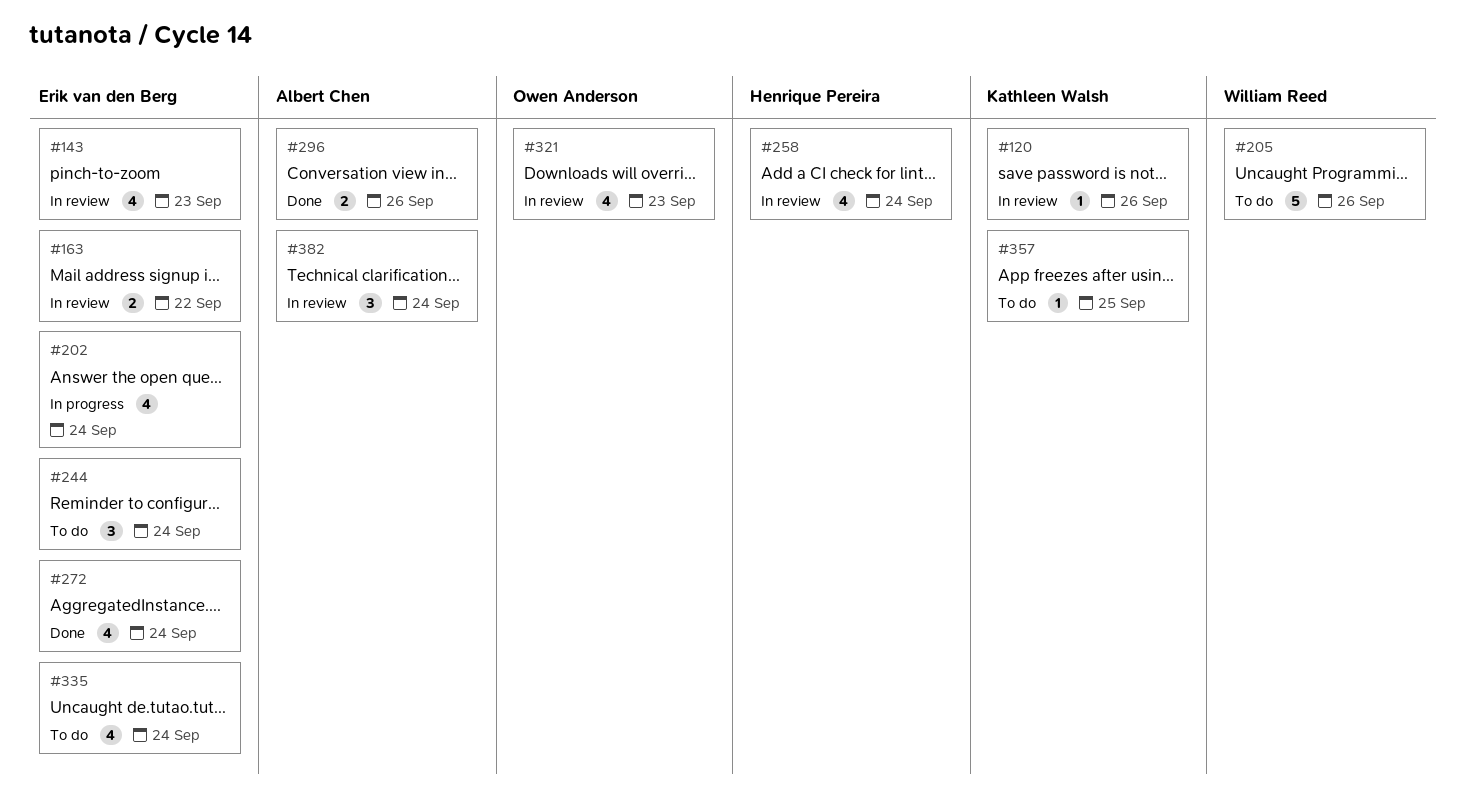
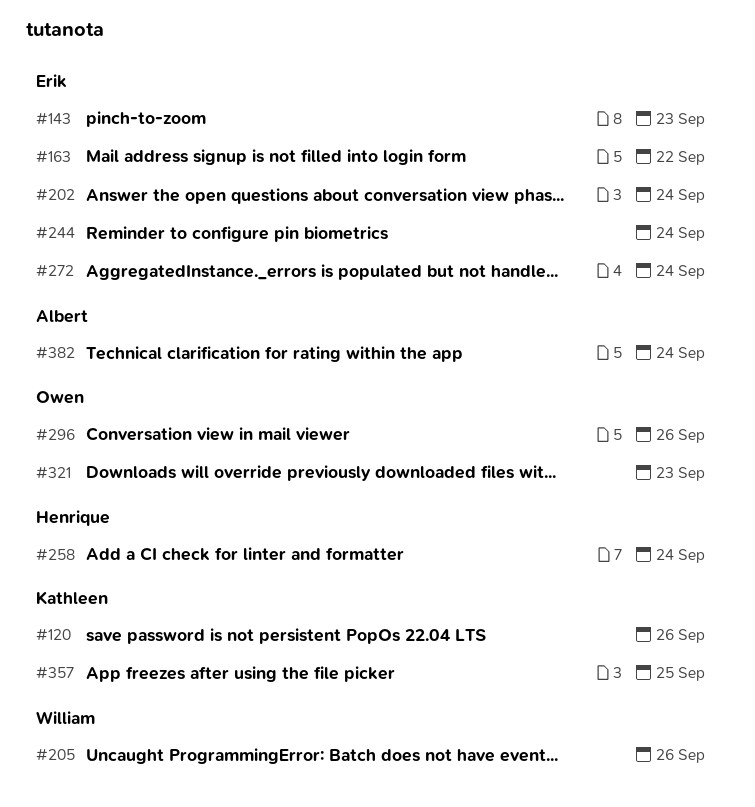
#296, owner: Albert Chen -> Owen Anderson
#335: present -> none

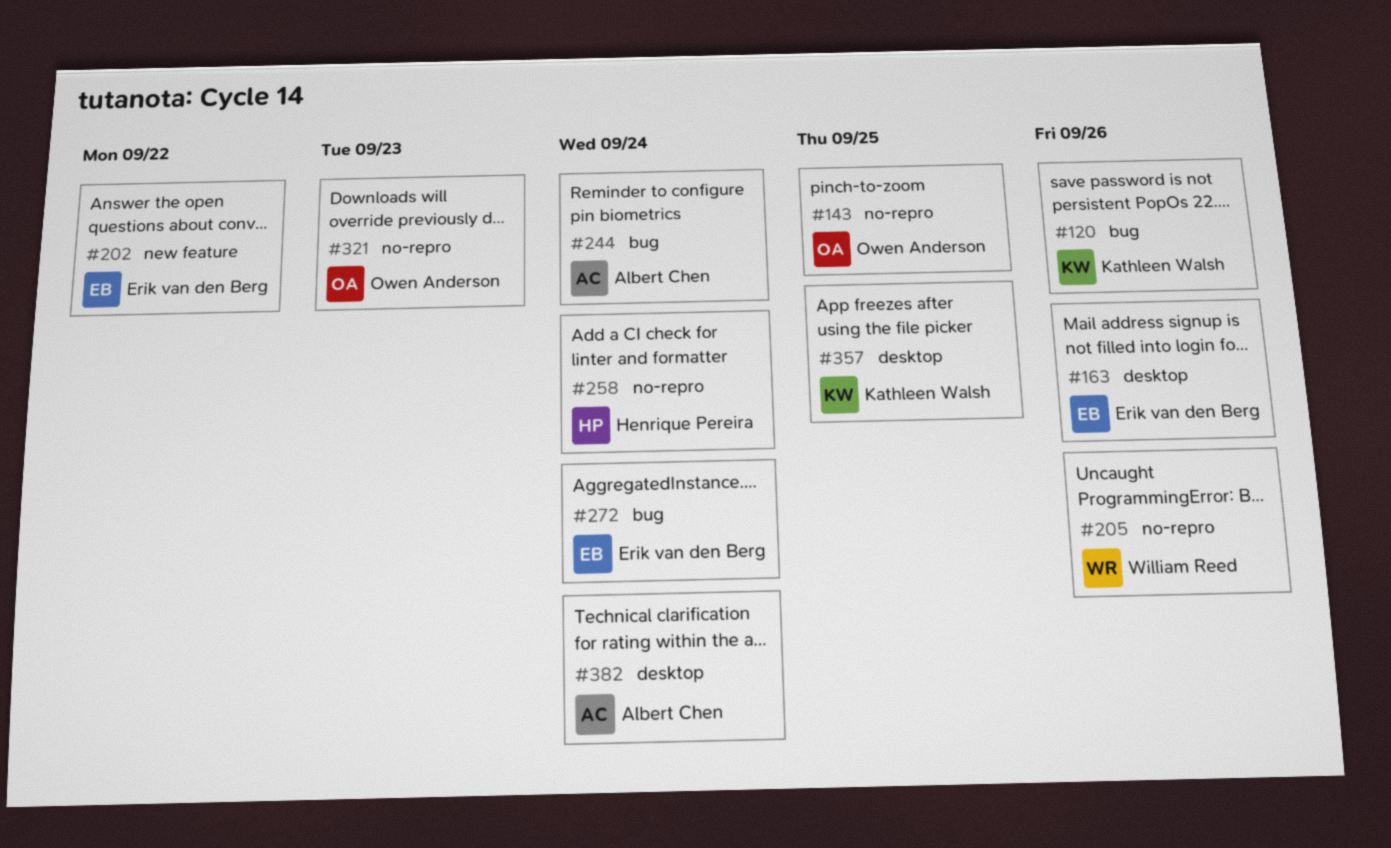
#143, owner: Erik van den Berg -> Owen Anderson
#143, due: Sep 23 -> Sep 25
#163, due: Sep 22 -> Sep 26
#202, due: Sep 24 -> Sep 22
#244, owner: Erik van den Berg -> Albert Chen
#296: present -> none

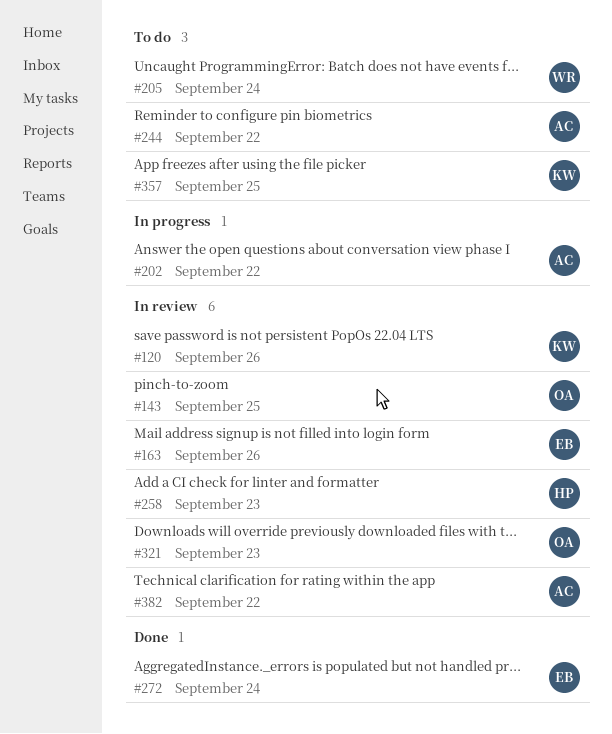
#202, owner: Erik van den Berg -> Albert Chen
#205, due: Sep 26 -> Sep 24
#244, due: Sep 24 -> Sep 22
#258, due: Sep 24 -> Sep 23
#382, due: Sep 24 -> Sep 22

